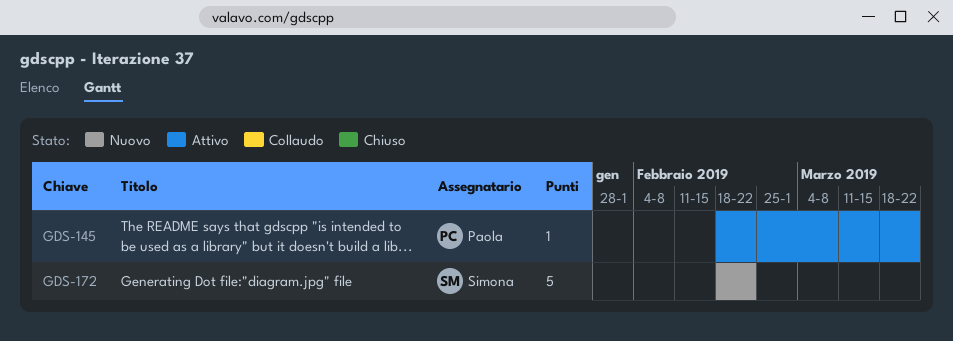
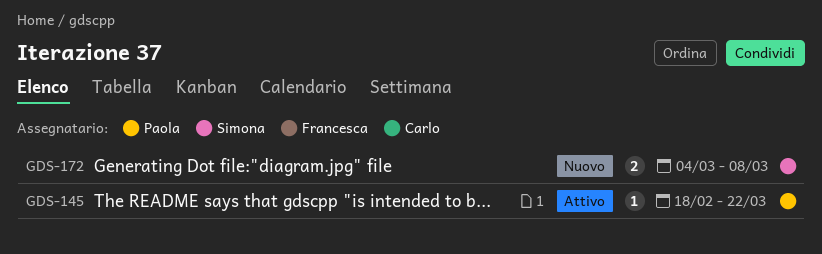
GDS-172, estimate: 5 -> 2
GDS-172, start: Feb 18 -> Mar 4
GDS-172, due: Feb 22 -> Mar 8

